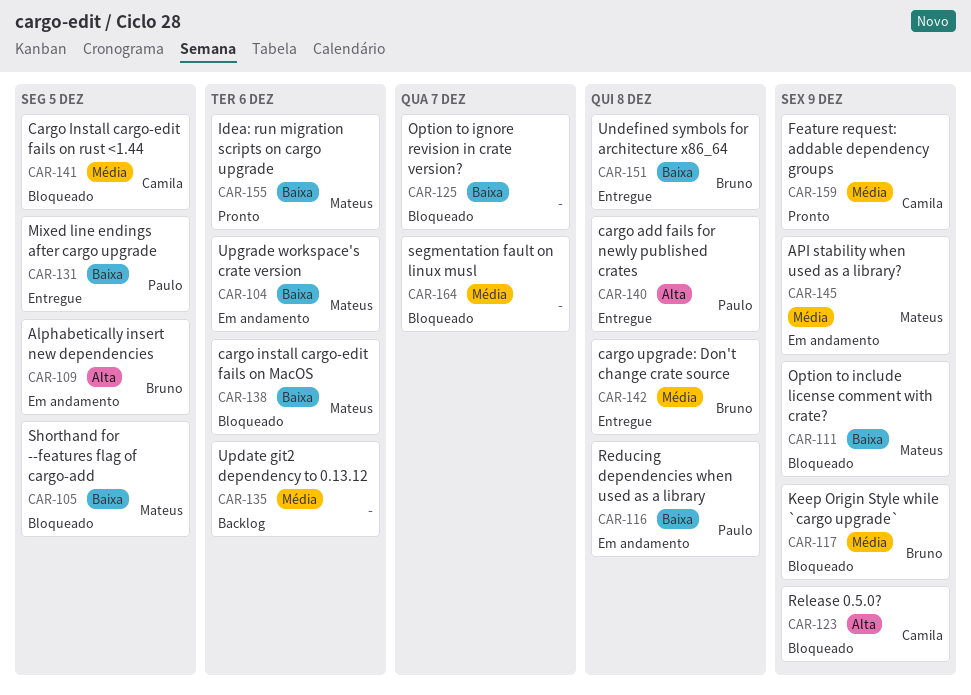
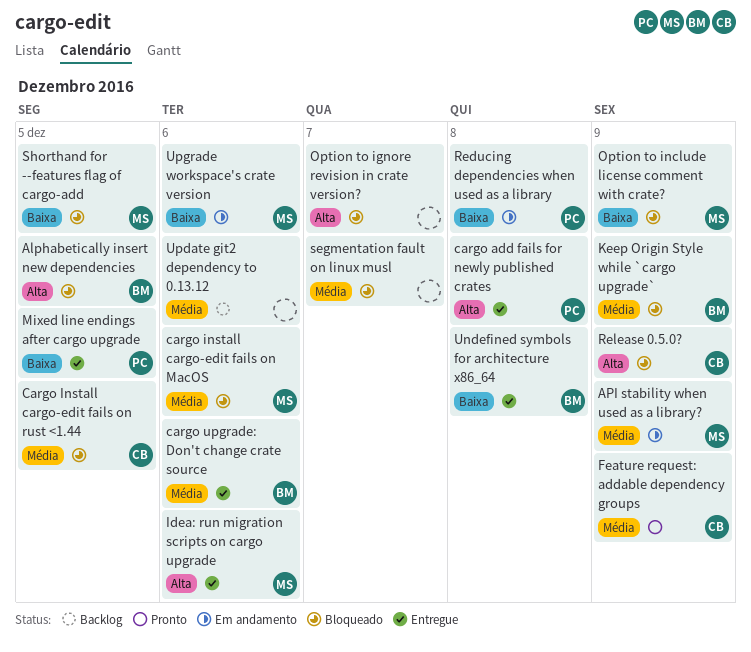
Alphabetically insert new dependencies, status: Em andamento -> Bloqueado
cargo install cargo-edit fails on MacOS, priority: Baixa -> Média
cargo upgrade: Don't change crate source, due: Dec 8 -> Dec 6
Idea: run migration scripts on cargo upgrade, status: Pronto -> Entregue
Idea: run migration scripts on cargo upgrade, priority: Baixa -> Alta
Option to ignore revision in crate version?, priority: Baixa -> Alta

